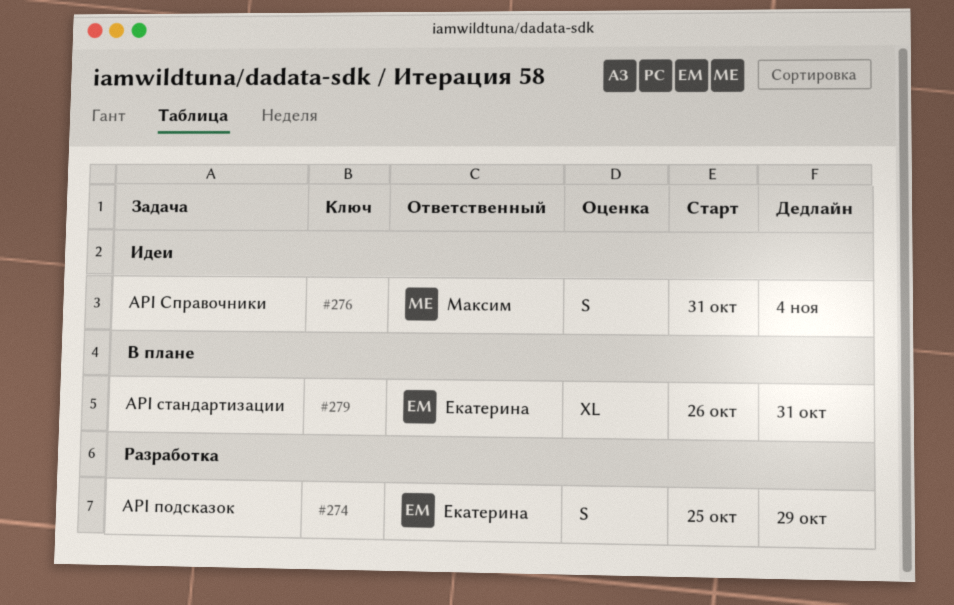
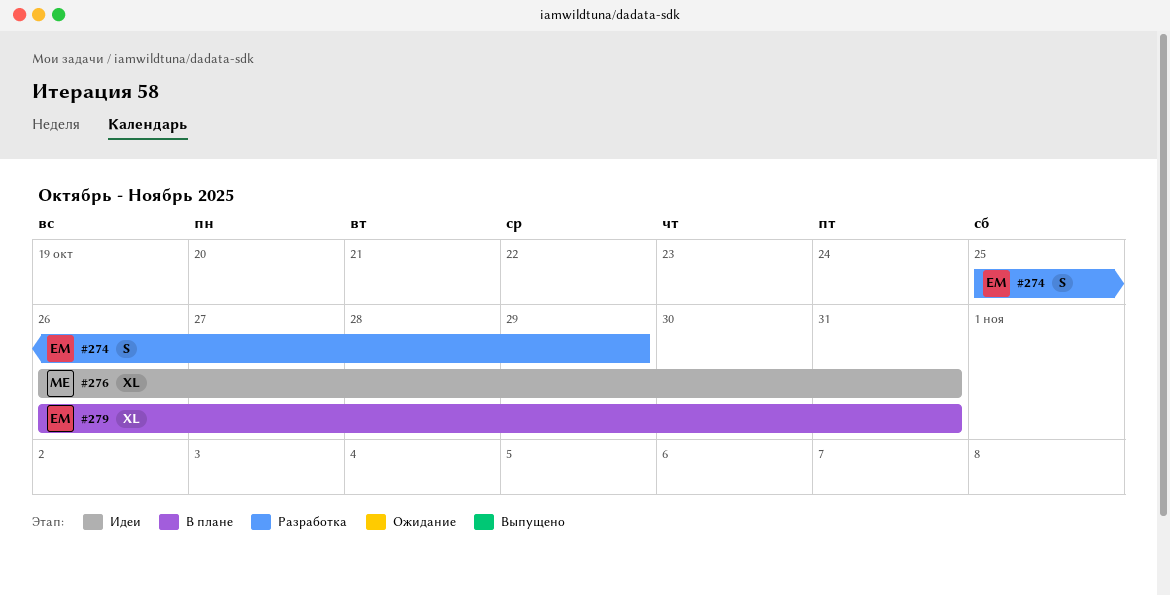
#276, estimate: S -> XL
#276, start: Oct 31 -> Oct 26
#276, due: Nov 4 -> Oct 31

